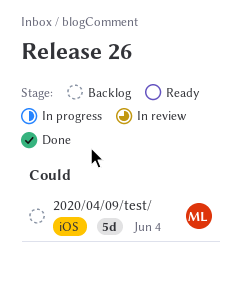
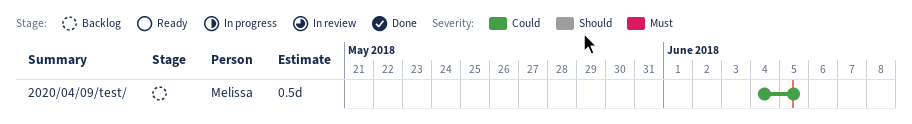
2020/04/09/test/, estimate: 5d -> 0.5d
2020/04/09/test/, due: Jun 4 -> Jun 5

